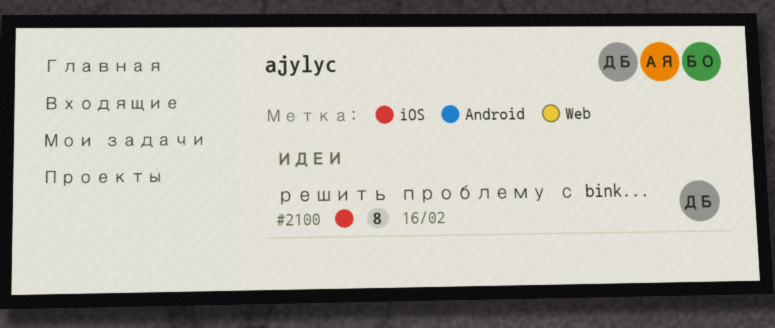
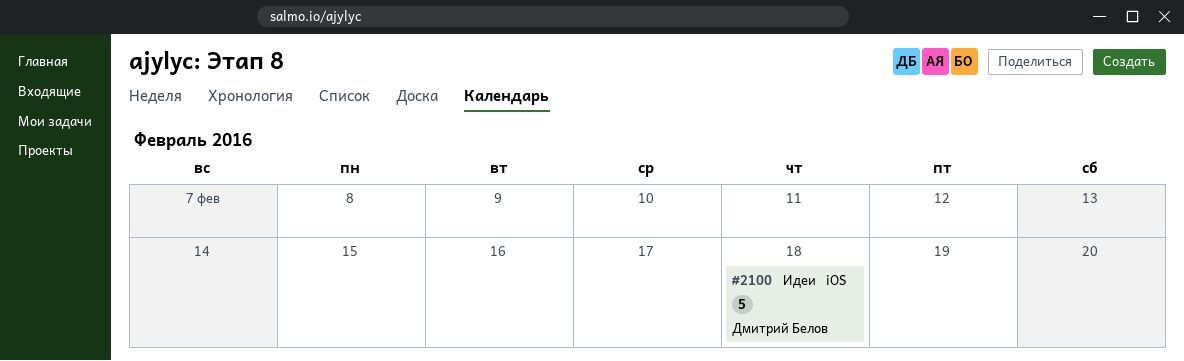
#2100, estimate: 8 -> 5
#2100, due: Feb 16 -> Feb 18

